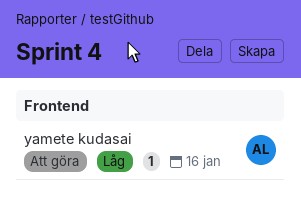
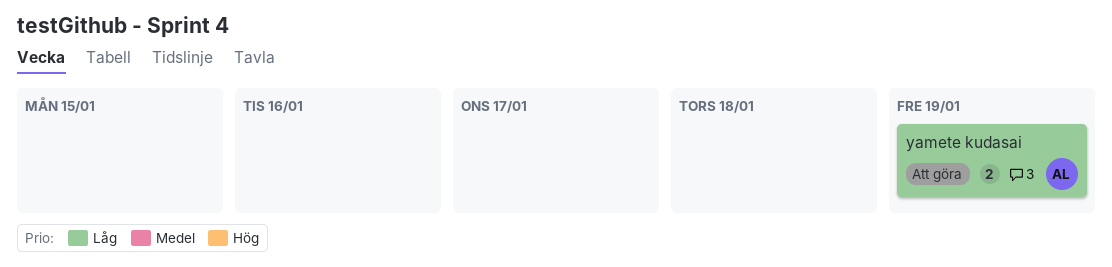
yamete kudasai, estimate: 1 -> 2
yamete kudasai, due: Jan 16 -> Jan 19

